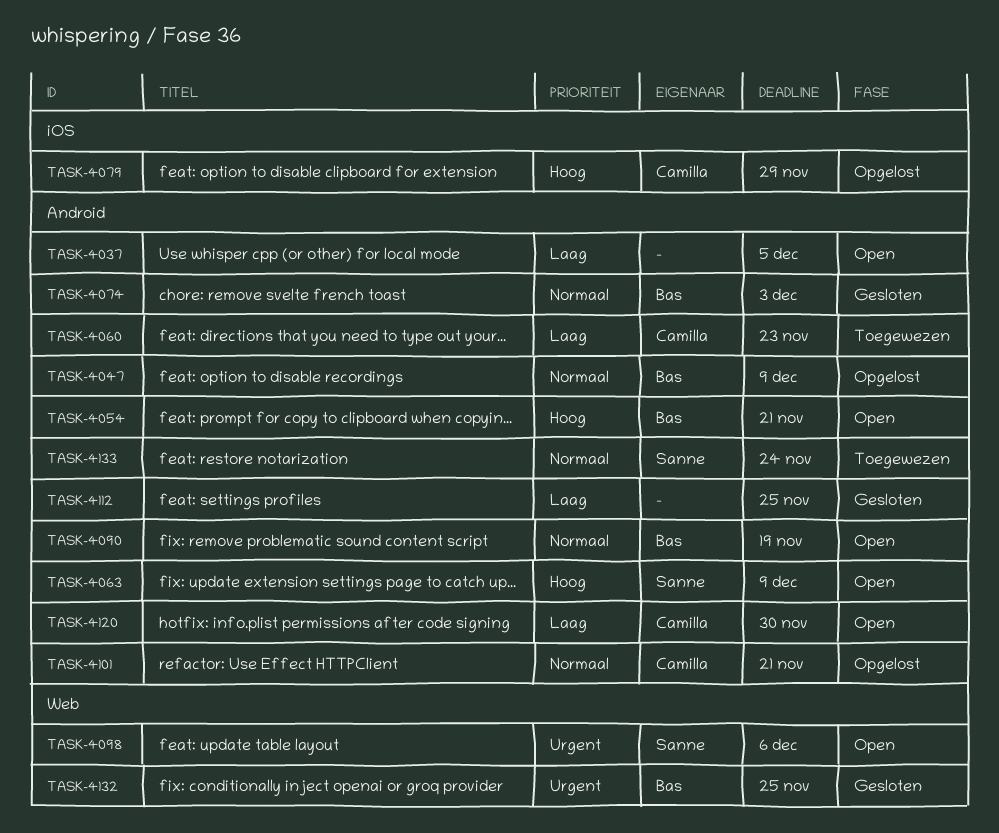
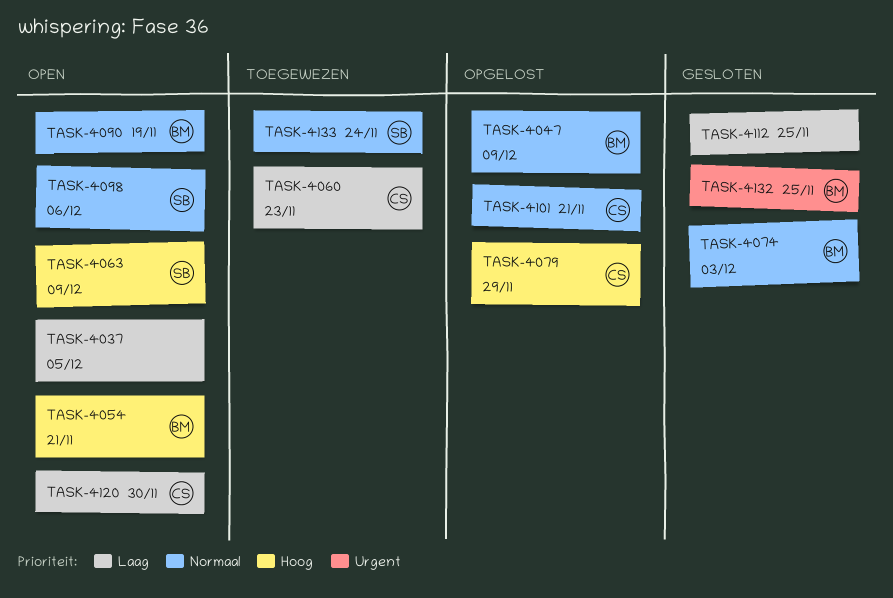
TASK-4098, priority: Urgent -> Normaal

